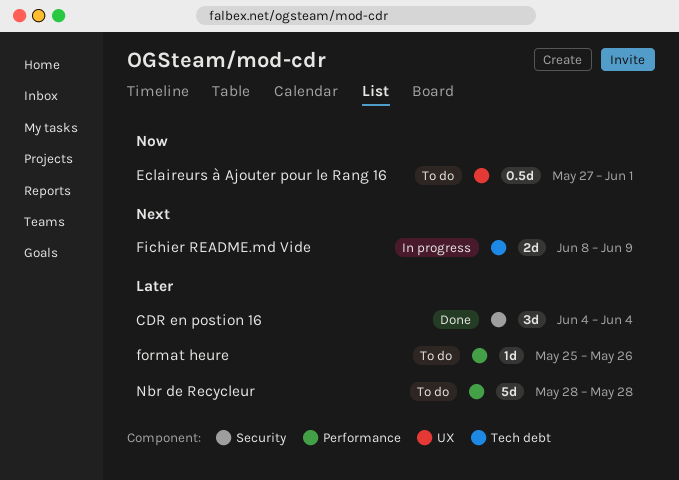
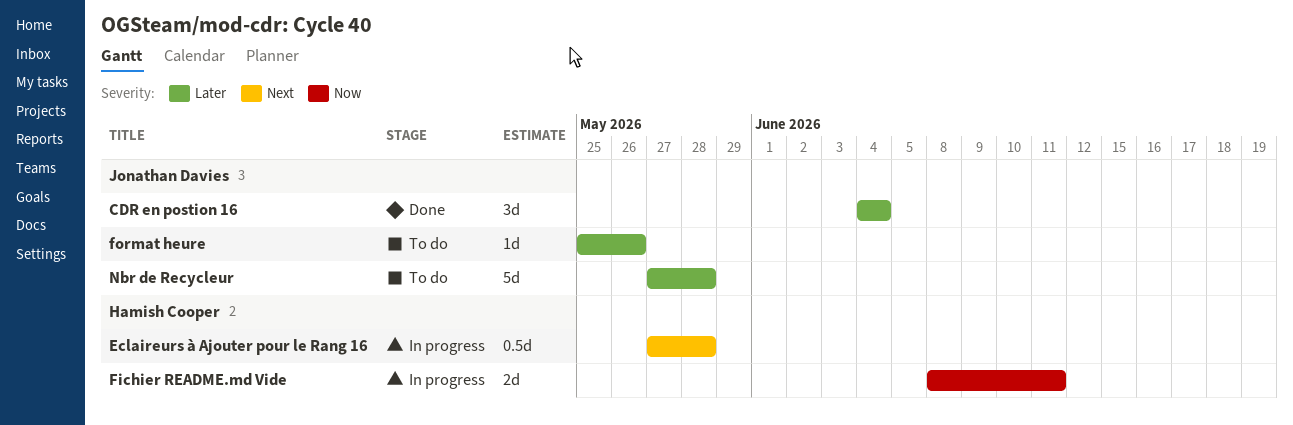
Eclaireurs à Ajouter pour le Rang 16, status: To do -> In progress
Eclaireurs à Ajouter pour le Rang 16, priority: Now -> Next
Eclaireurs à Ajouter pour le Rang 16, due: Jun 1 -> May 28
Fichier README.md Vide, priority: Next -> Now
Fichier README.md Vide, due: Jun 9 -> Jun 11
Nbr de Recycleur, start: May 28 -> May 27

